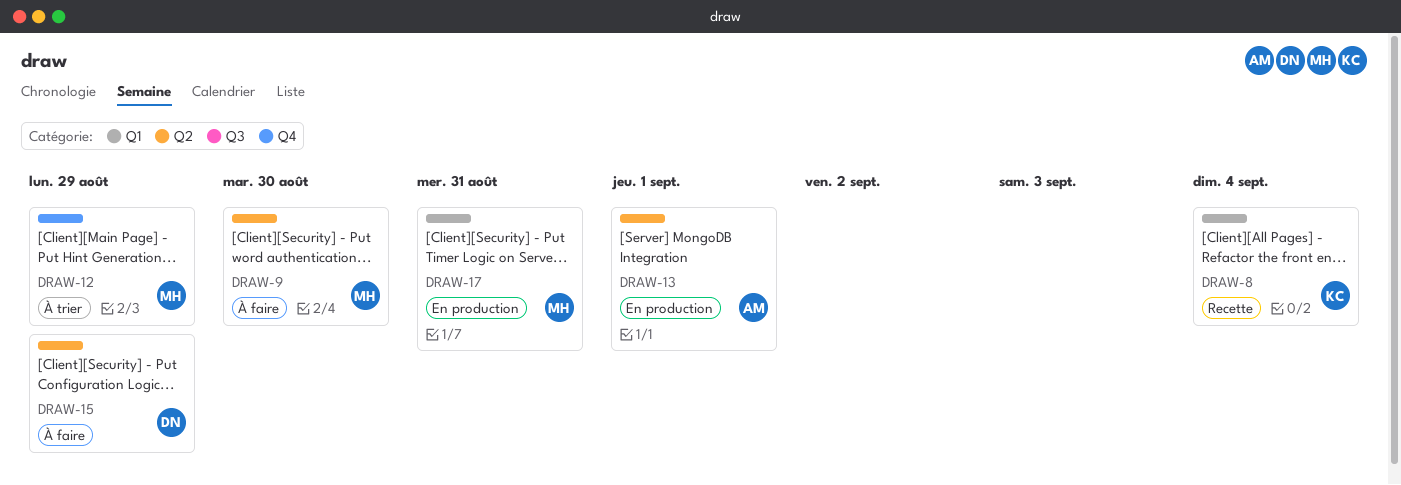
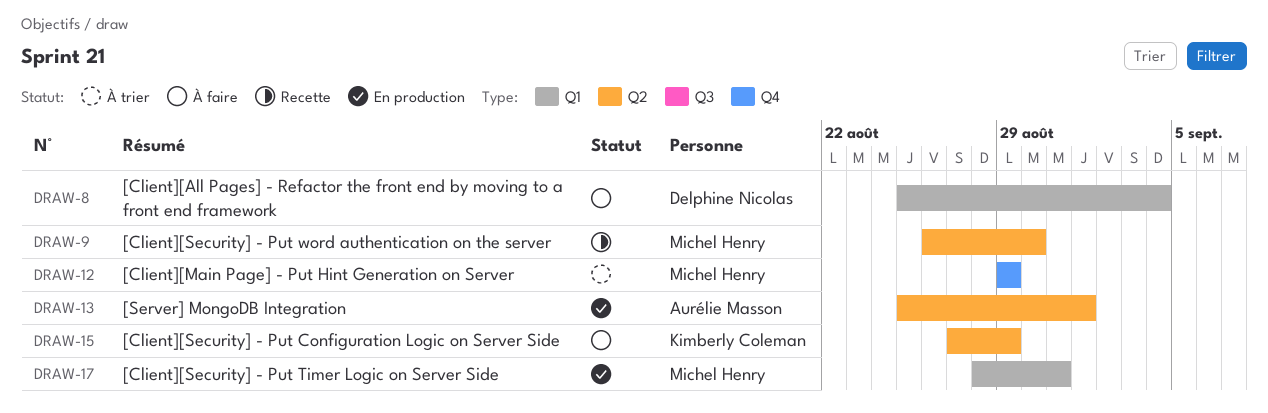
DRAW-8, status: Recette -> À faire
DRAW-8, owner: Kimberly Coleman -> Delphine Nicolas
DRAW-9, status: À faire -> Recette
DRAW-15, owner: Delphine Nicolas -> Kimberly Coleman

